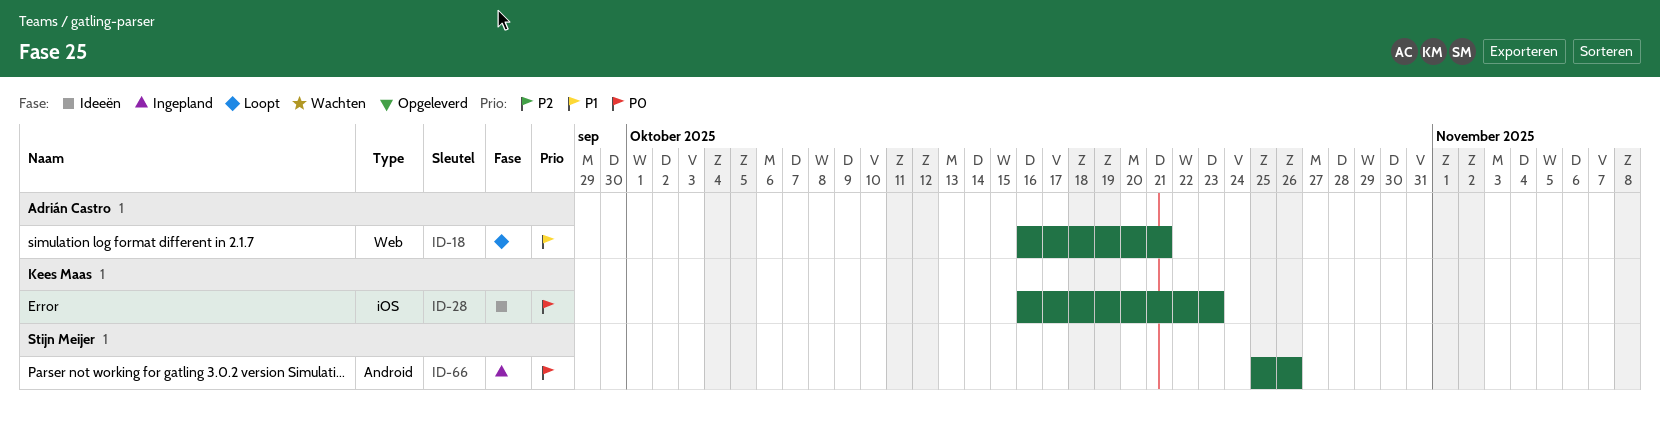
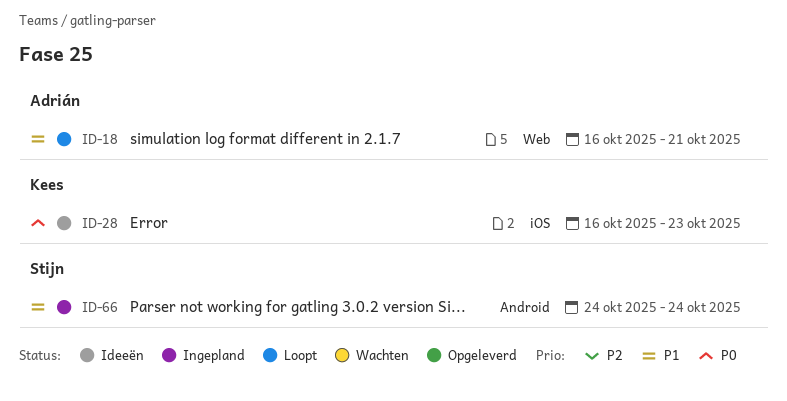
ID-66, priority: P0 -> P1
ID-66, start: Oct 25 -> Oct 24
ID-66, due: Oct 26 -> Oct 24

